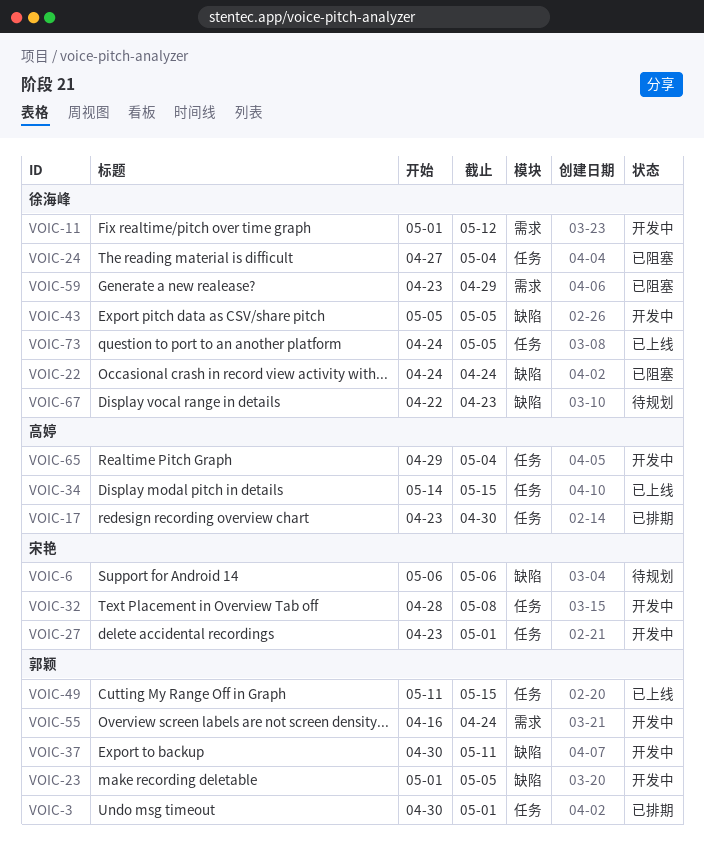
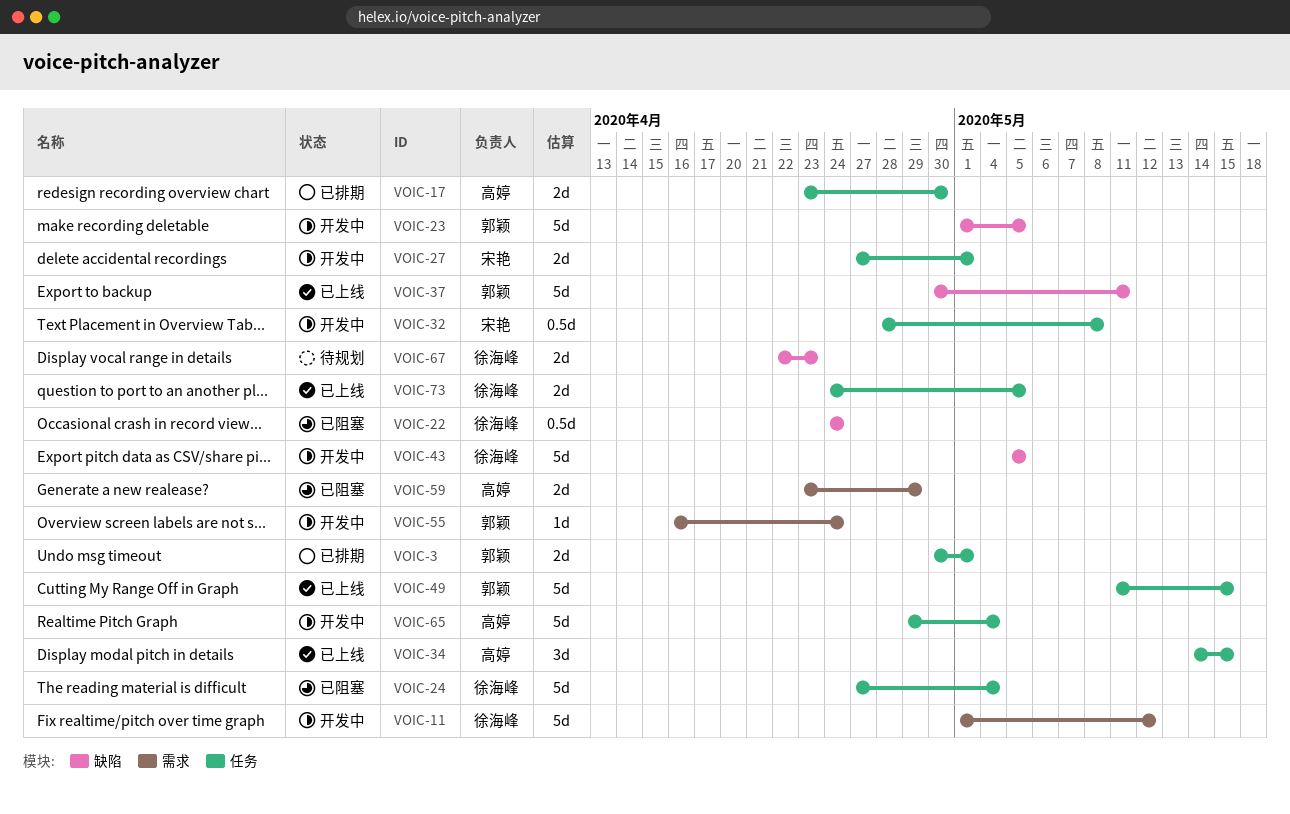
VOIC-6: present -> none
VOIC-27, start: Apr 23 -> Apr 27
VOIC-37, status: 开发中 -> 已上线
VOIC-59, owner: 徐海峰 -> 高婷

